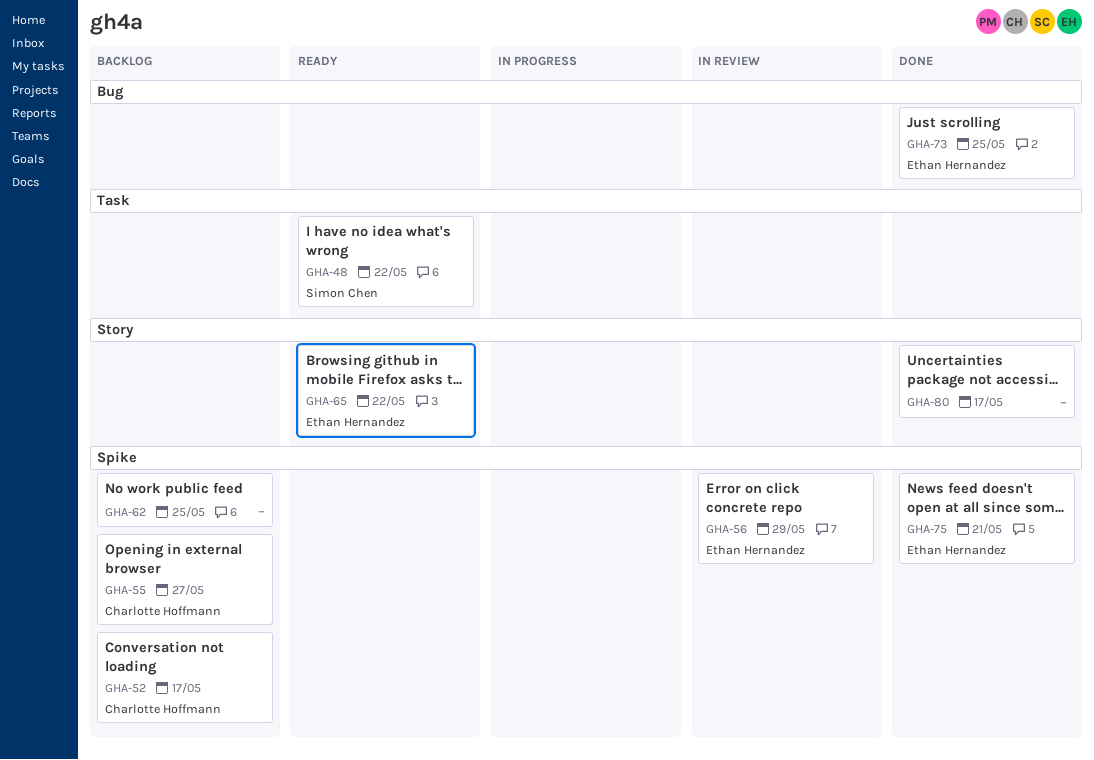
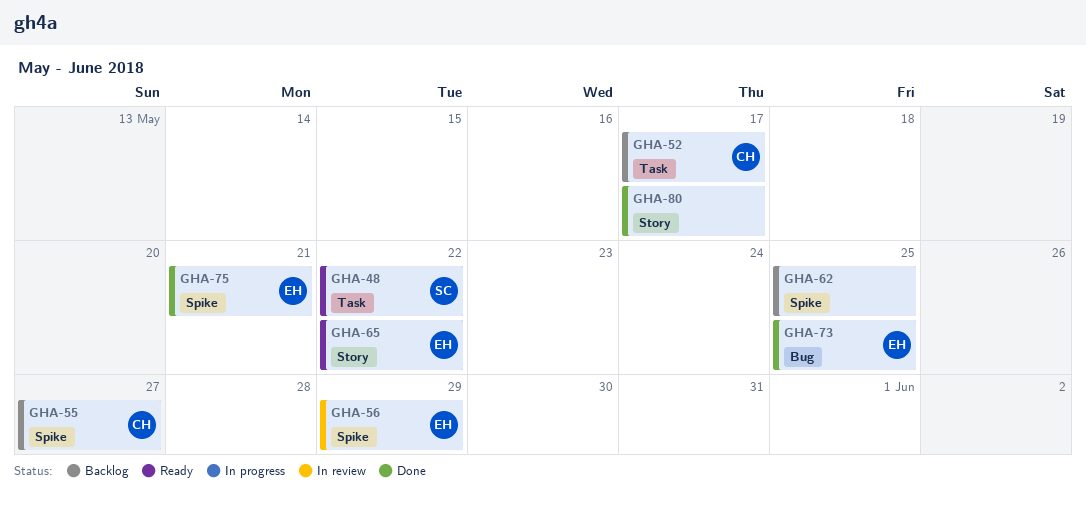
GHA-52, label: Spike -> Task

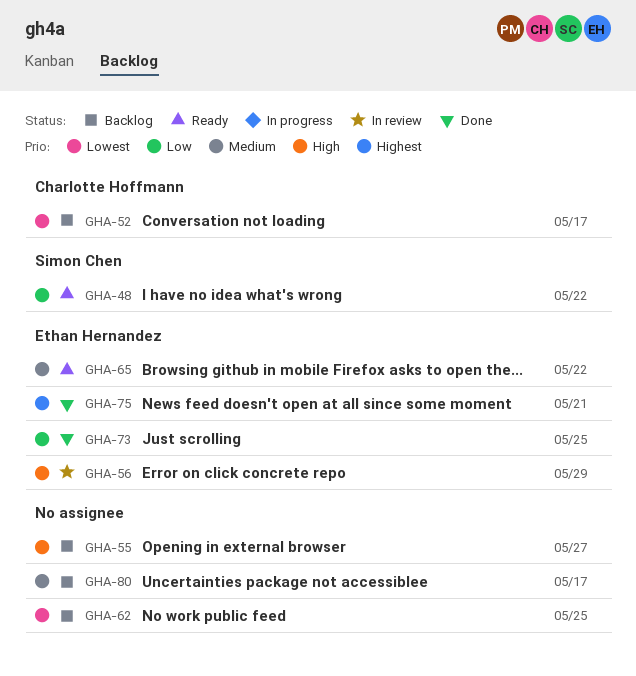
GHA-55, owner: Charlotte Hoffmann -> none
GHA-80, status: Done -> Backlog

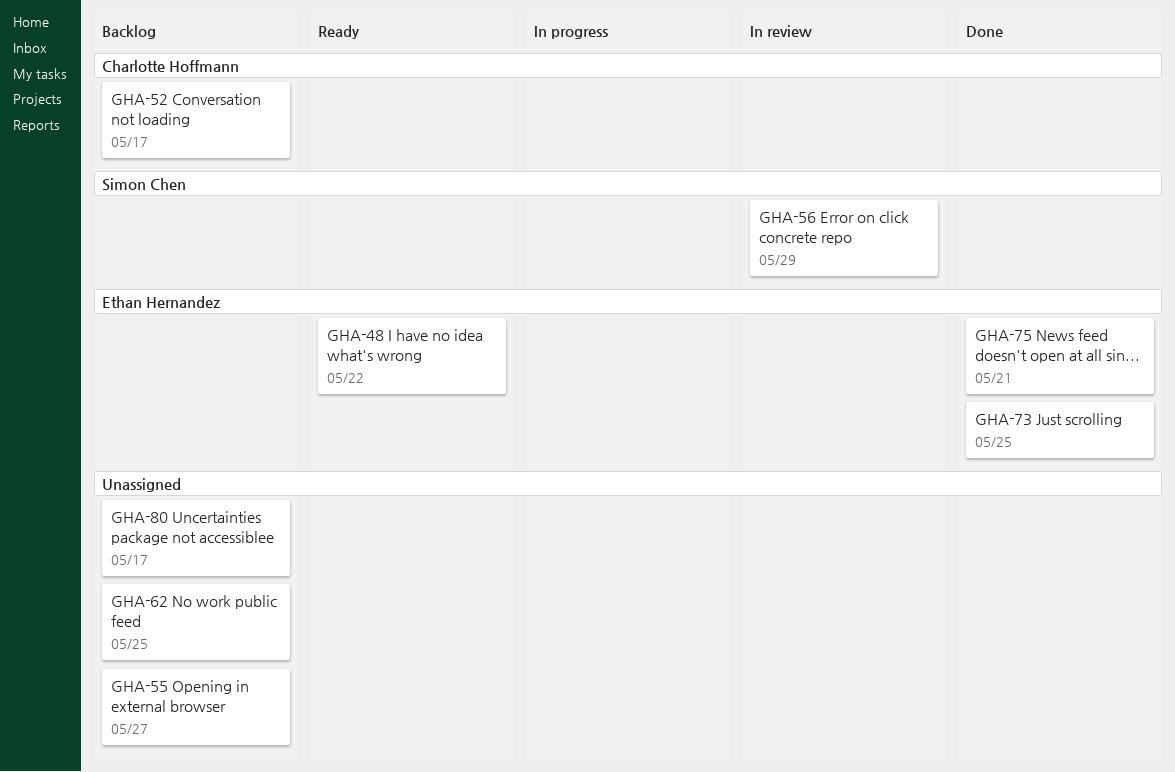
GHA-48, owner: Simon Chen -> Ethan Hernandez
GHA-56, owner: Ethan Hernandez -> Simon Chen
GHA-65: present -> none

